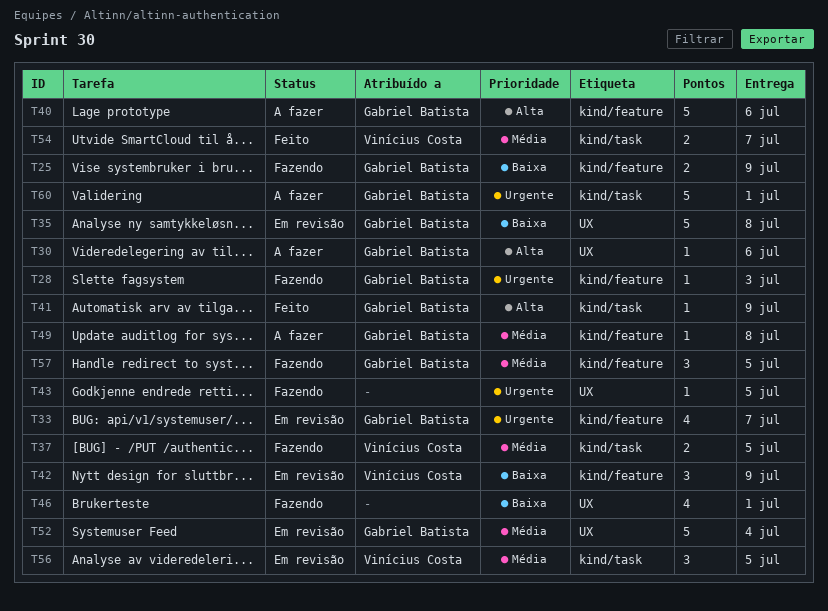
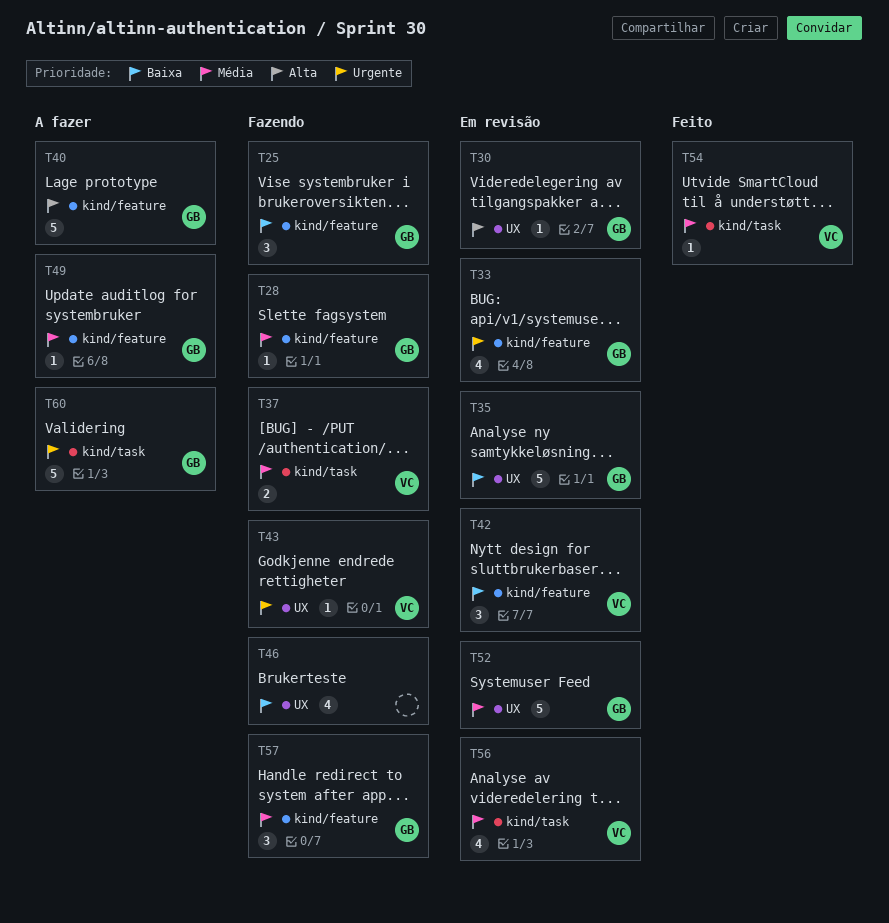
T25, estimate: 2 -> 3
T28, priority: Urgente -> Média
T30, status: A fazer -> Em revisão
T41: present -> none
T43, owner: none -> Vinícius Costa
T54, estimate: 2 -> 1
T56, estimate: 3 -> 4

